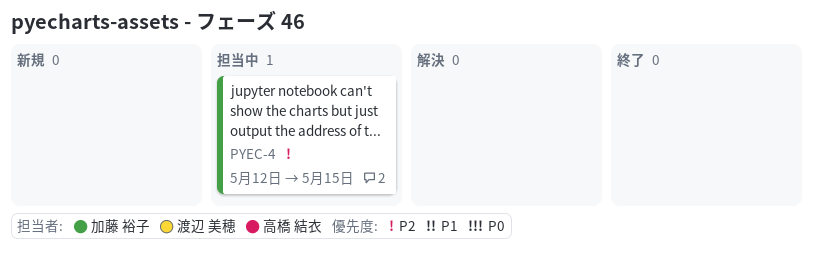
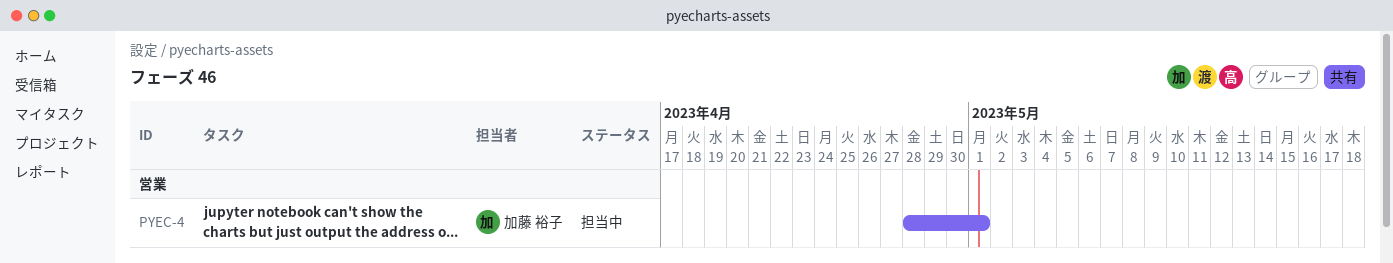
PYEC-4, start: May 12 -> Apr 28
PYEC-4, due: May 15 -> May 1

